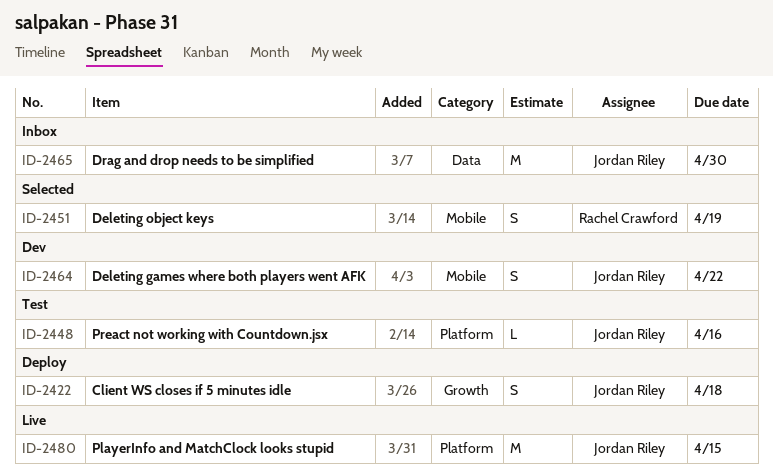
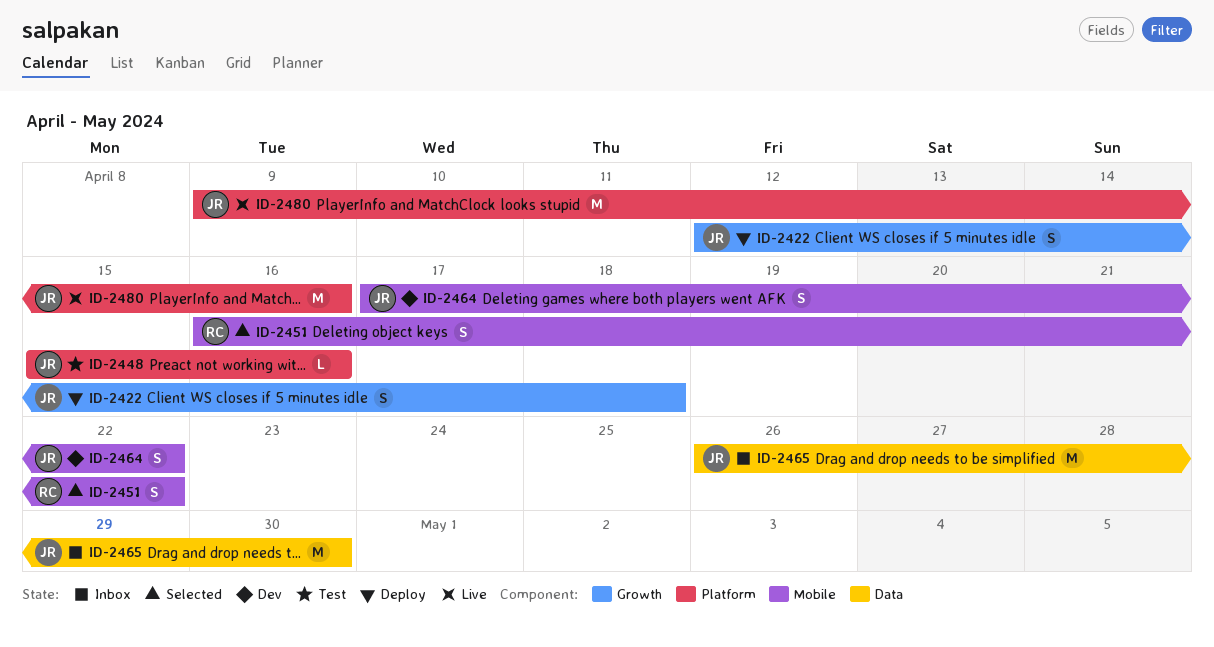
ID-2451, due: Apr 19 -> Apr 22
ID-2480, due: Apr 15 -> Apr 16

